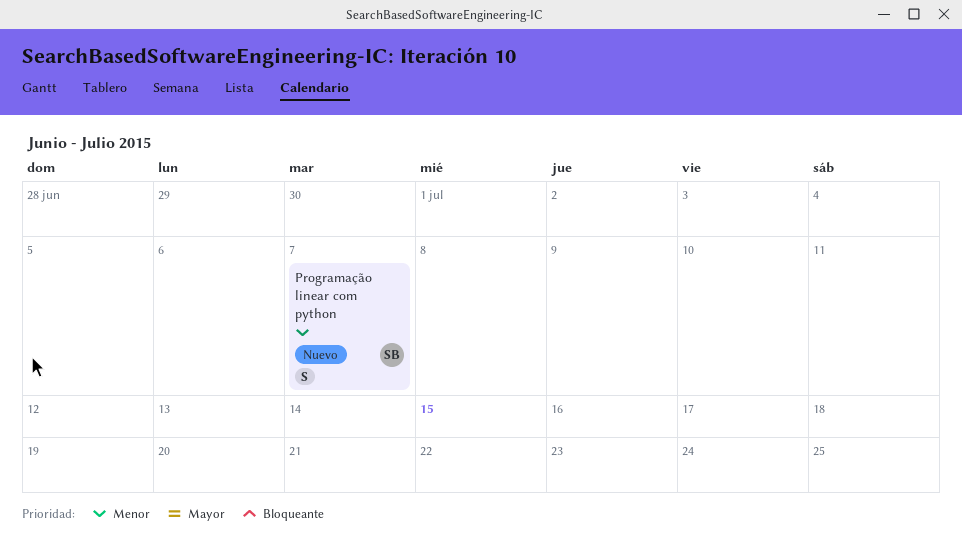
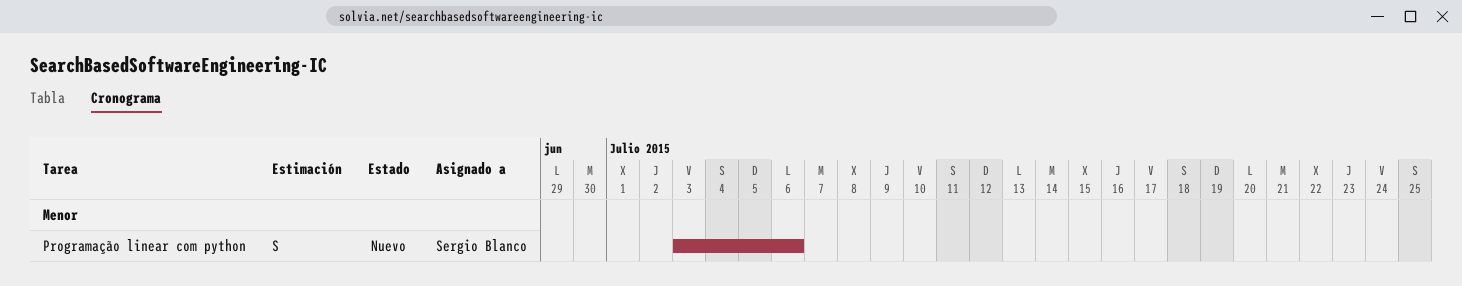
Programação linear com python, due: Jul 7 -> Jul 6

